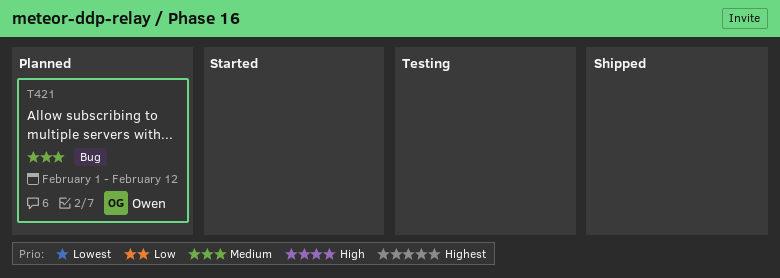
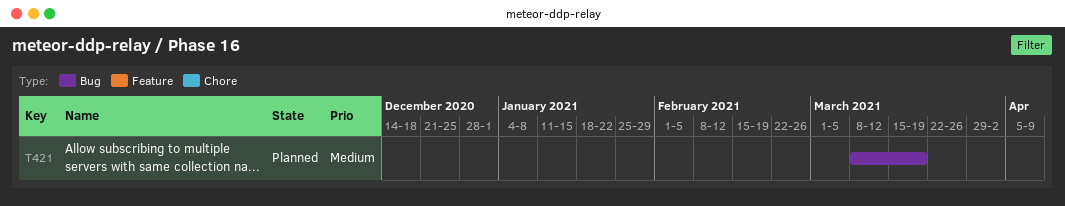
T421, start: Feb 1 -> Mar 8
T421, due: Feb 12 -> Mar 19

